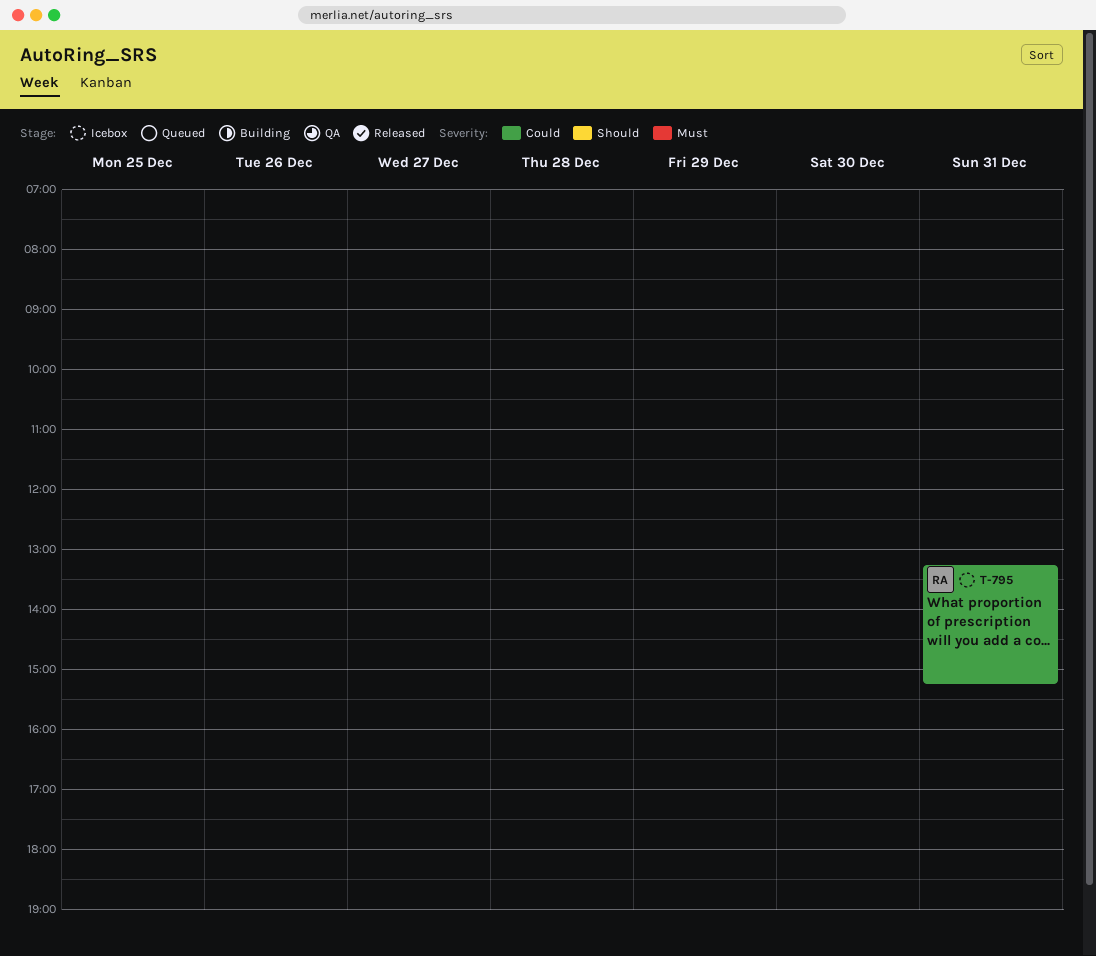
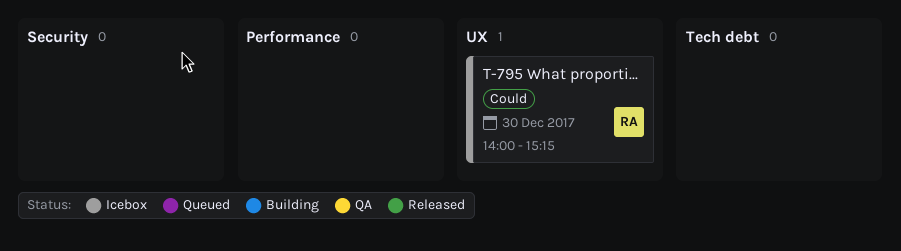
T-795, day: Dec 31 -> Dec 30
T-795, begins: 13:15 -> 14:00

